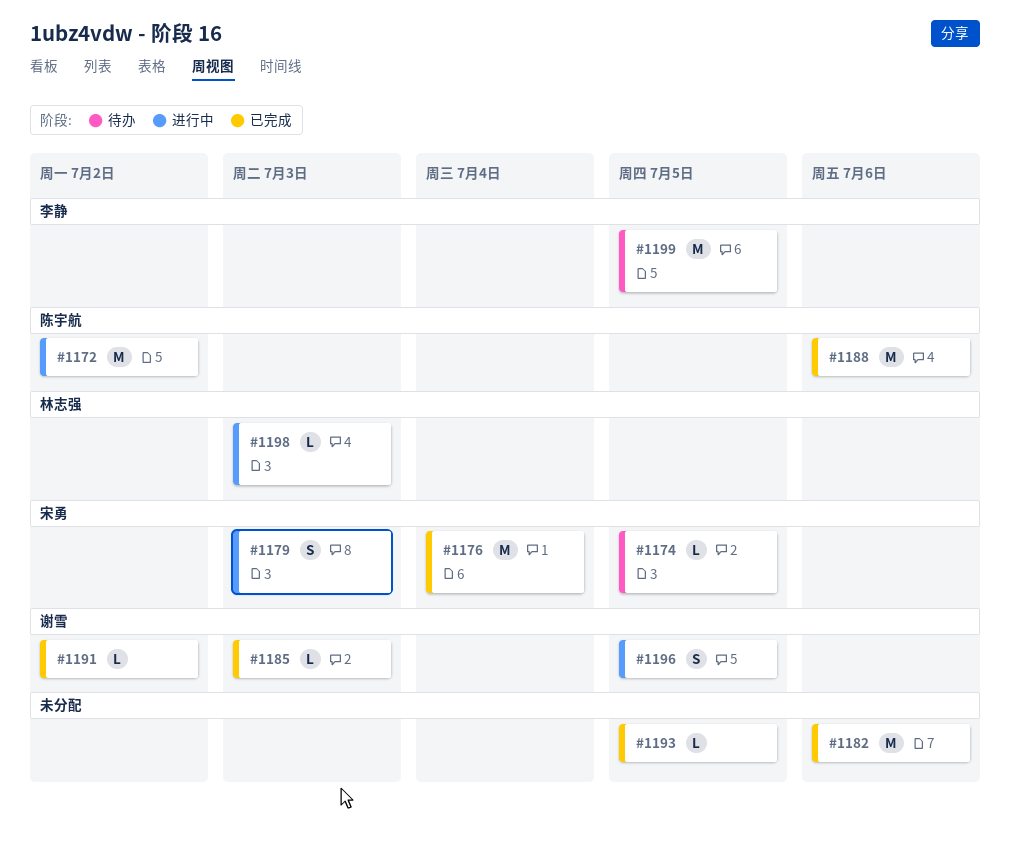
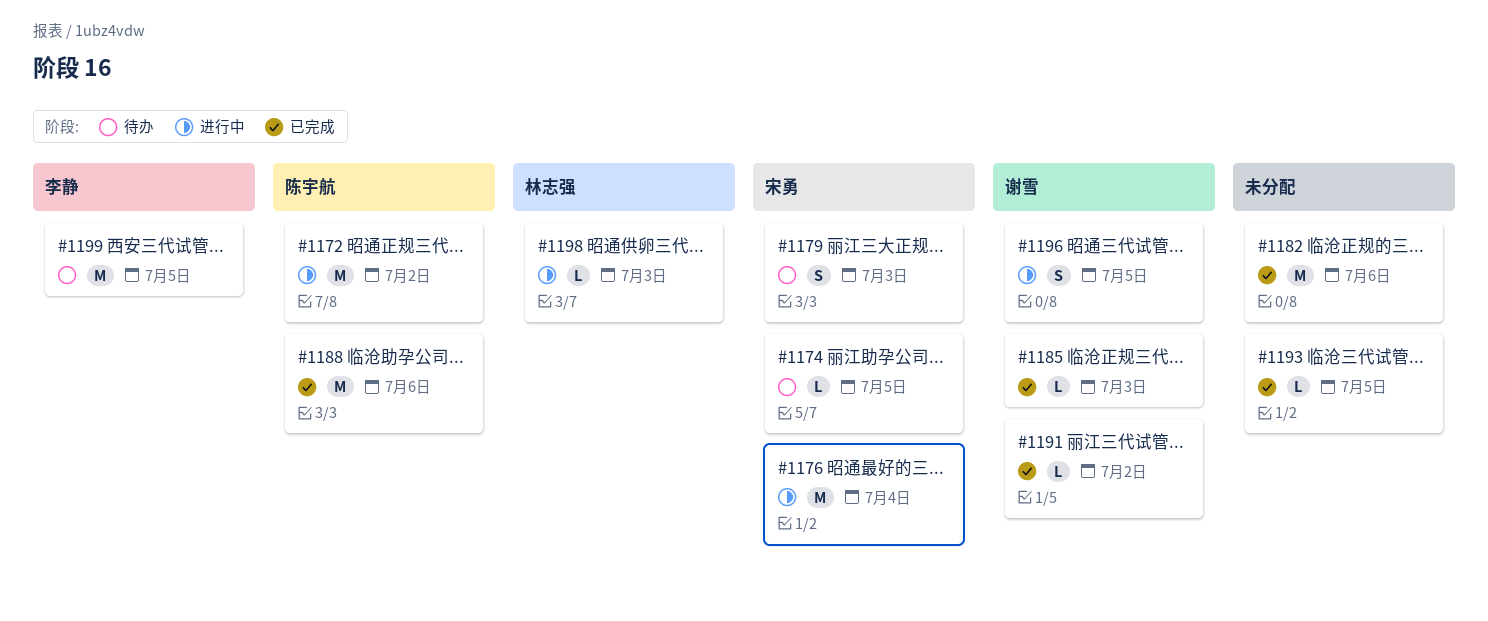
#1176, status: 已完成 -> 进行中
#1179, status: 进行中 -> 待办

